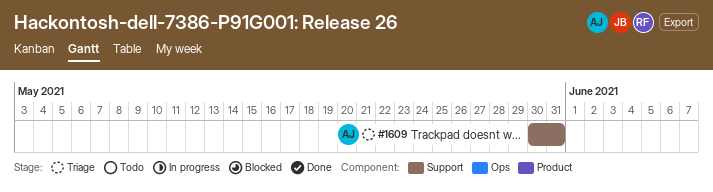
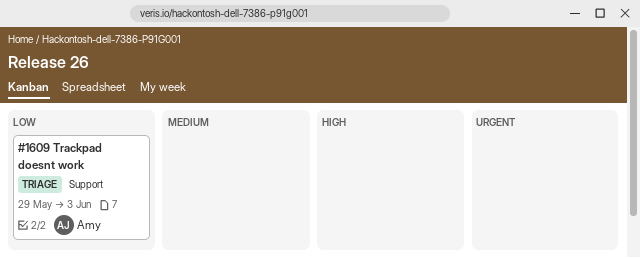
#1609, start: May 30 -> May 29
#1609, due: May 31 -> Jun 3

